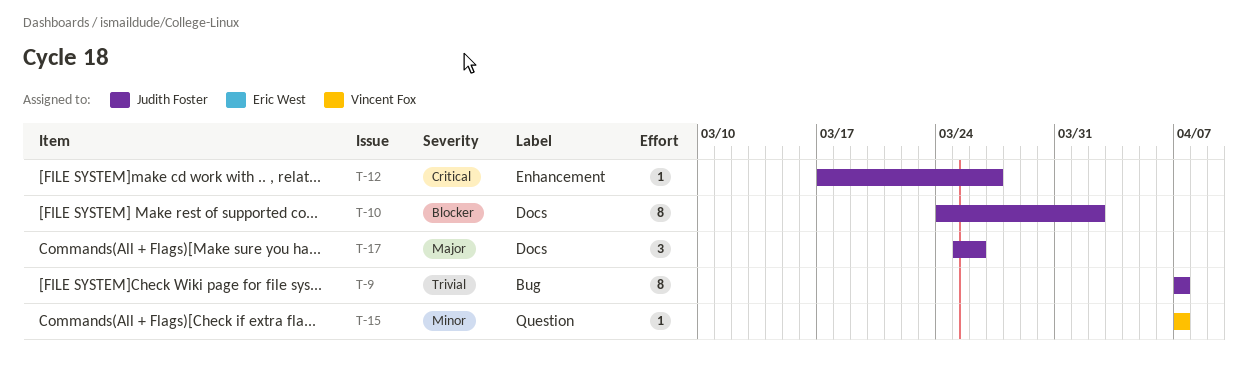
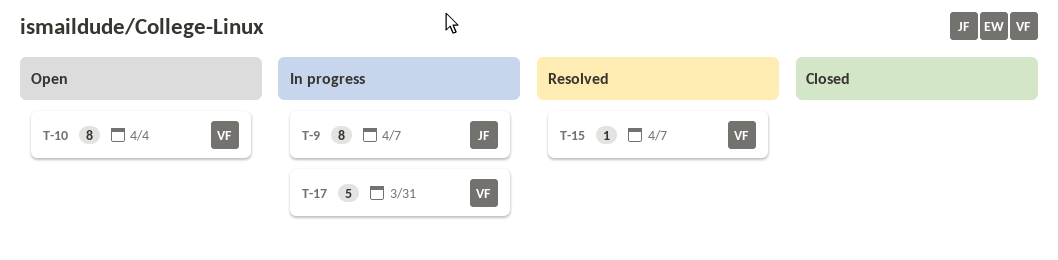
T-10, owner: Judith Foster -> Vincent Fox
T-10, due: Apr 2 -> Apr 4
T-12: present -> none
T-17, owner: Judith Foster -> Vincent Fox
T-17, estimate: 3 -> 5
T-17, due: Mar 26 -> Mar 31

